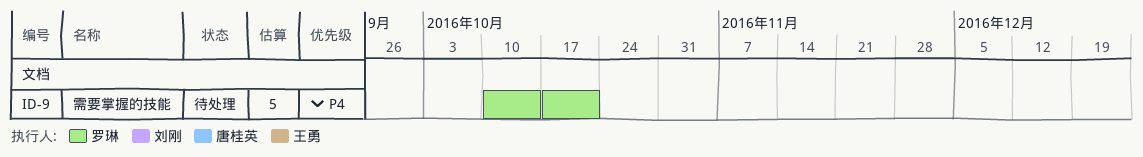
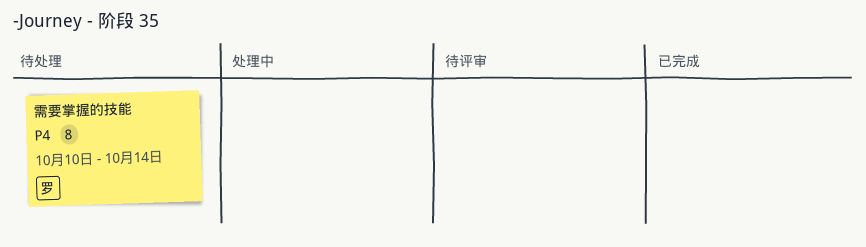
需要掌握的技能, estimate: 5 -> 8
需要掌握的技能, due: Oct 21 -> Oct 14

